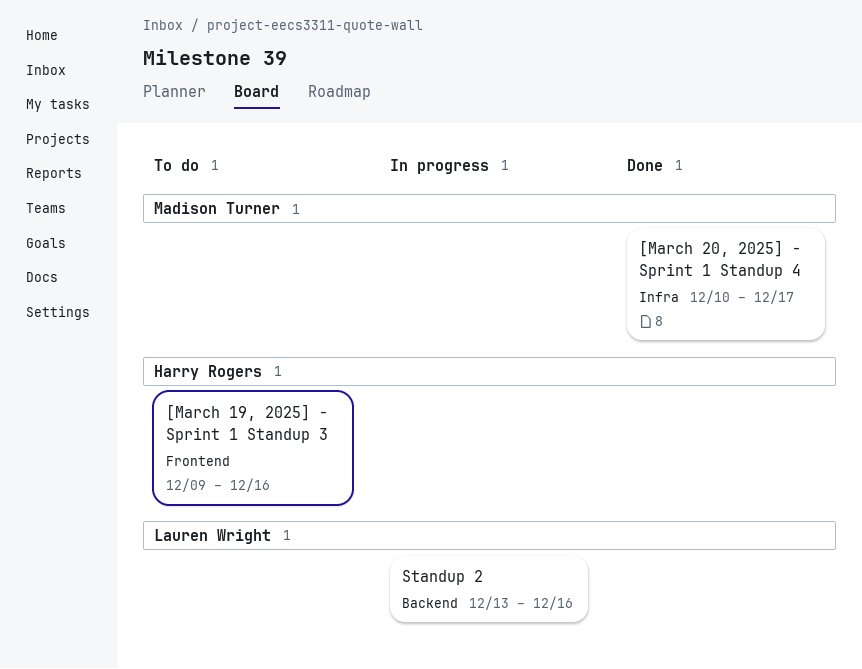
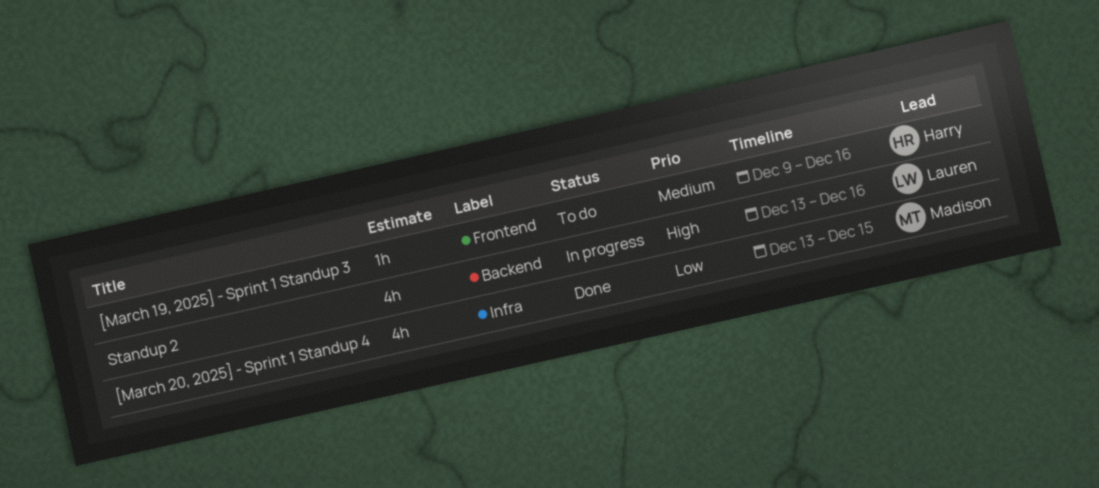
[March 20, 2025] - Sprint 1 Standup 4, start: Dec 10 -> Dec 13
[March 20, 2025] - Sprint 1 Standup 4, due: Dec 17 -> Dec 15

